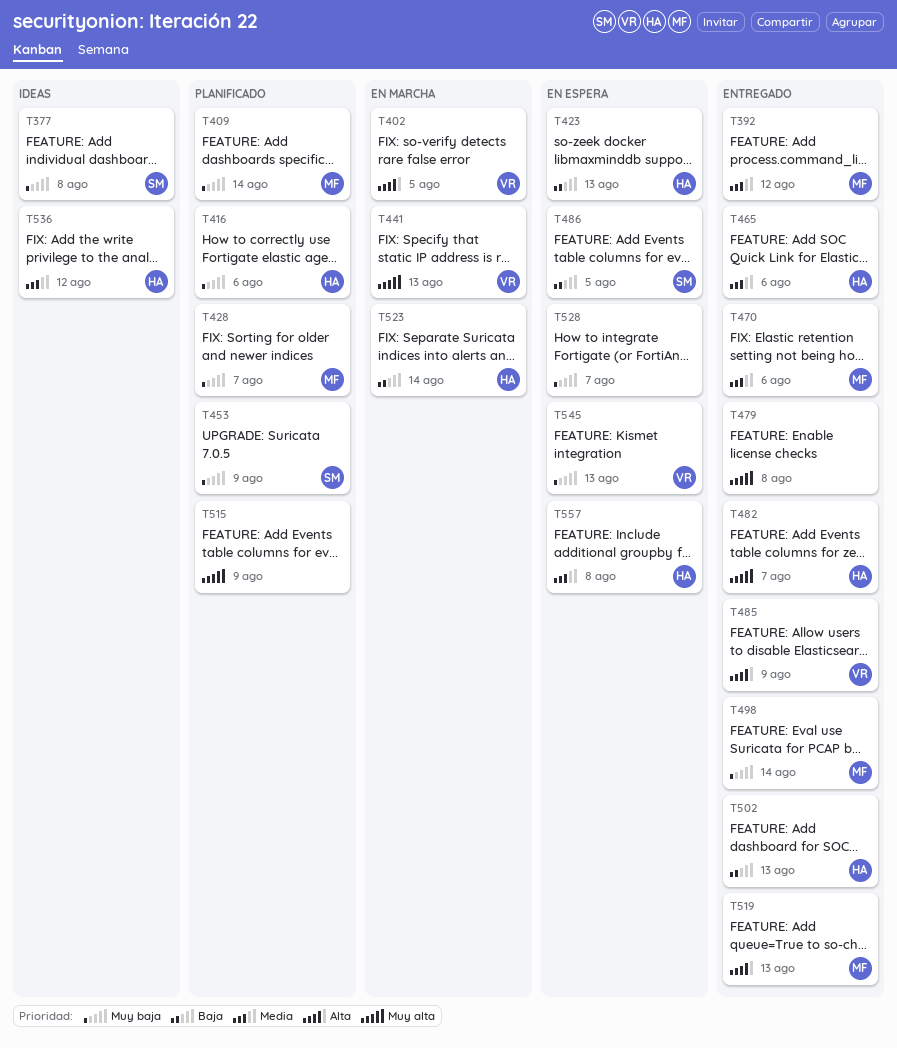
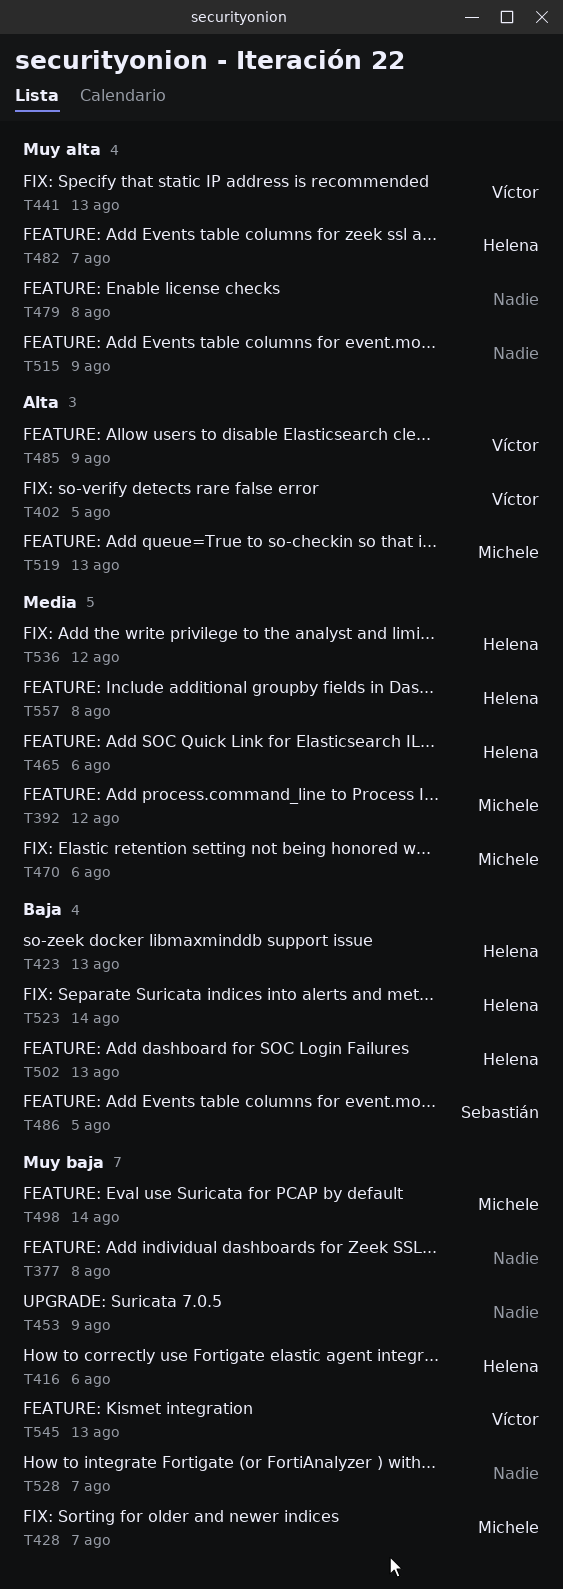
T377, owner: Sebastián -> none
T409: present -> none
T453, owner: Sebastián -> none

